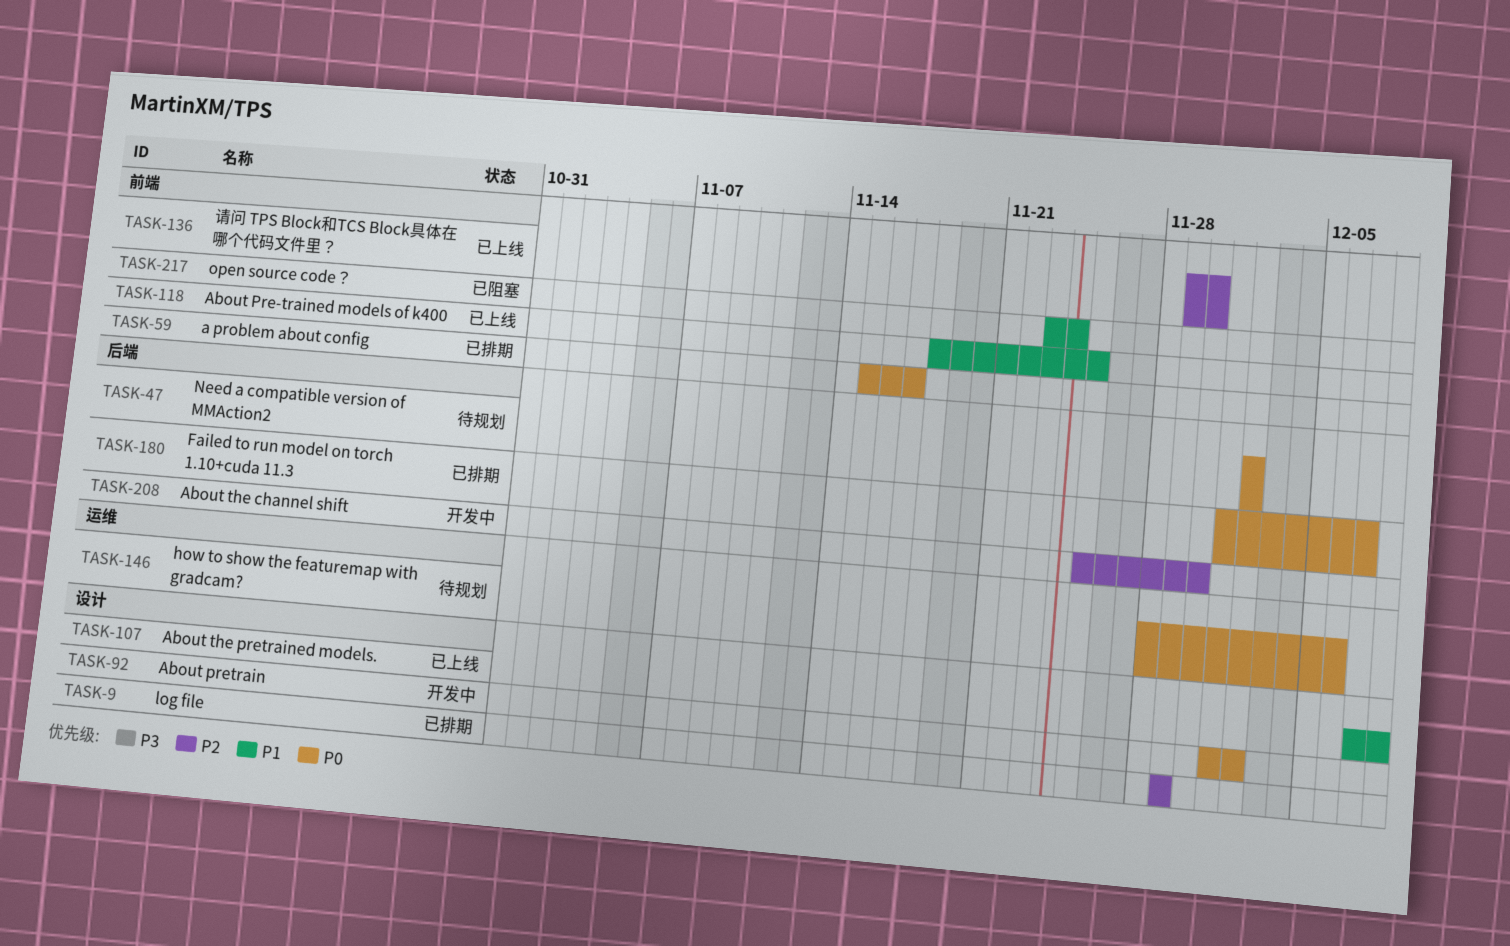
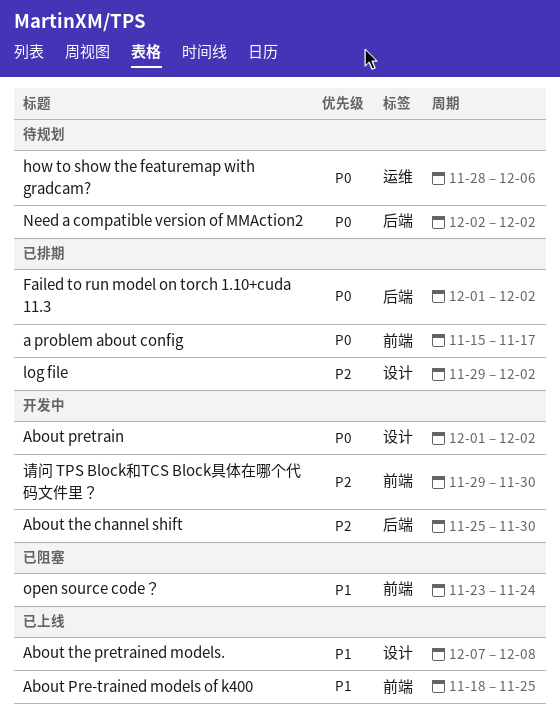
Failed to run model on torch 1.10+cuda 11.3, due: Dec 7 -> Dec 2
log file, due: Nov 29 -> Dec 2
请问 TPS Block和TCS Block具体在哪个代码文件里？, status: 已上线 -> 开发中

